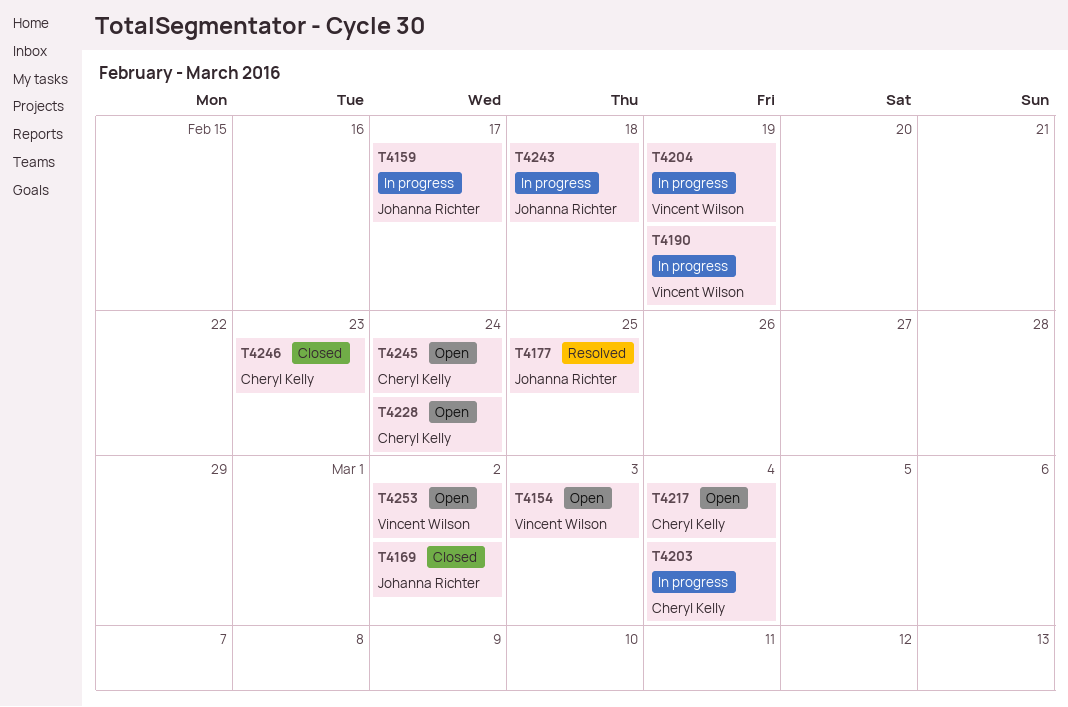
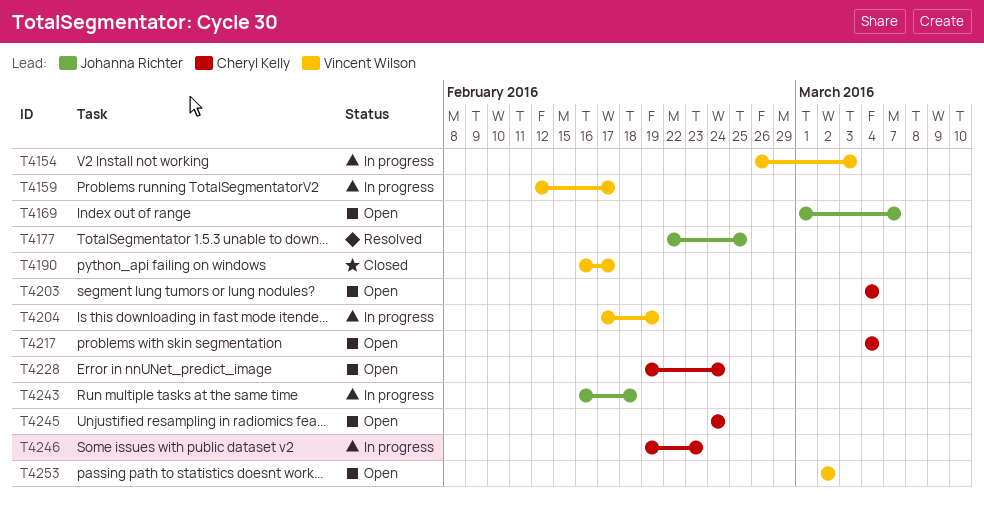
T4154, status: Open -> In progress
T4159, owner: Johanna Richter -> Vincent Wilson
T4169, status: Closed -> Open
T4169, due: Mar 2 -> Mar 7
T4190, status: In progress -> Closed
T4190, due: Feb 19 -> Feb 17
T4203, status: In progress -> Open
T4246, status: Closed -> In progress

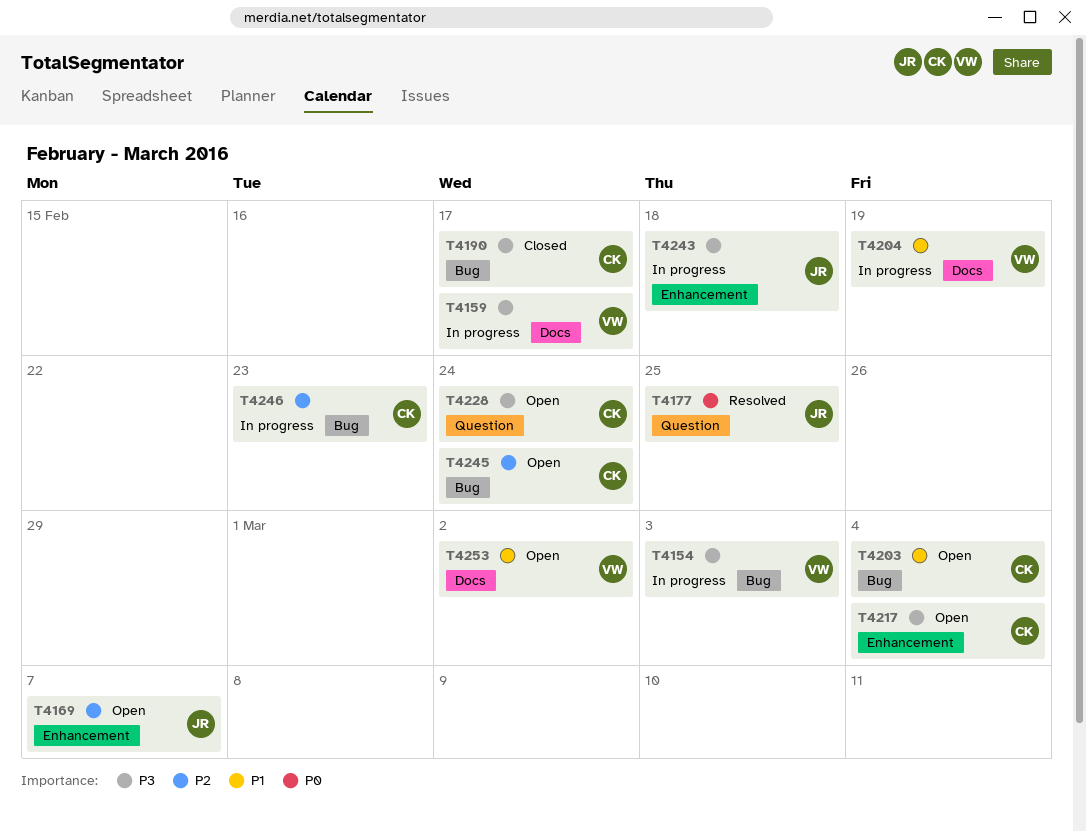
T4190, owner: Vincent Wilson -> Cheryl Kelly

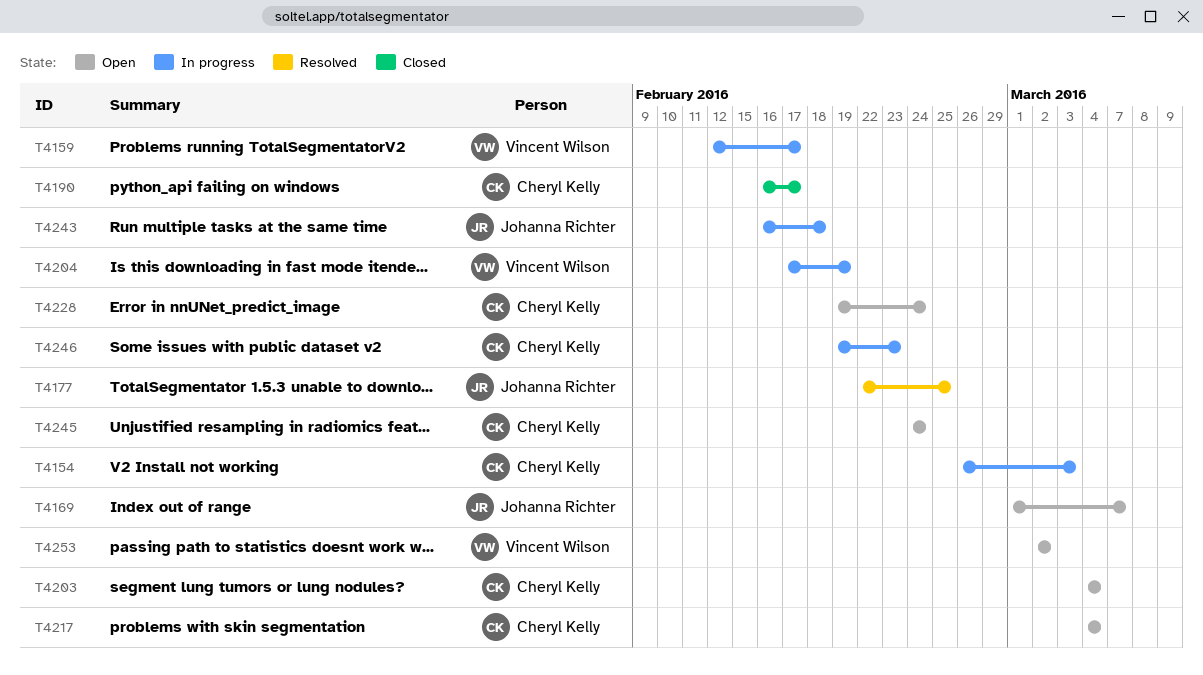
T4154, owner: Vincent Wilson -> Cheryl Kelly

